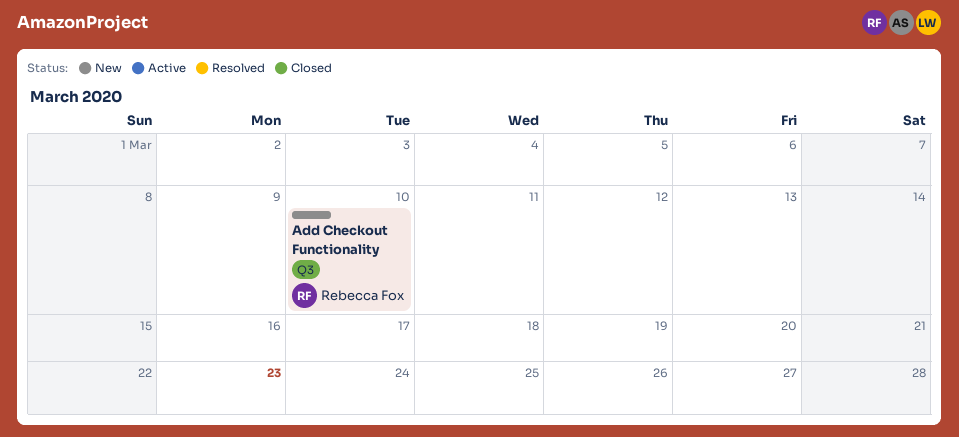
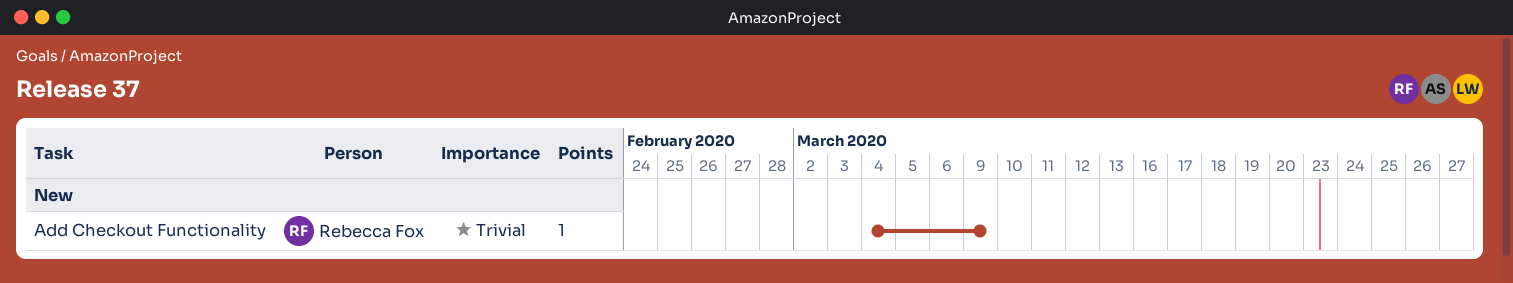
Add Checkout Functionality, due: Mar 10 -> Mar 9

